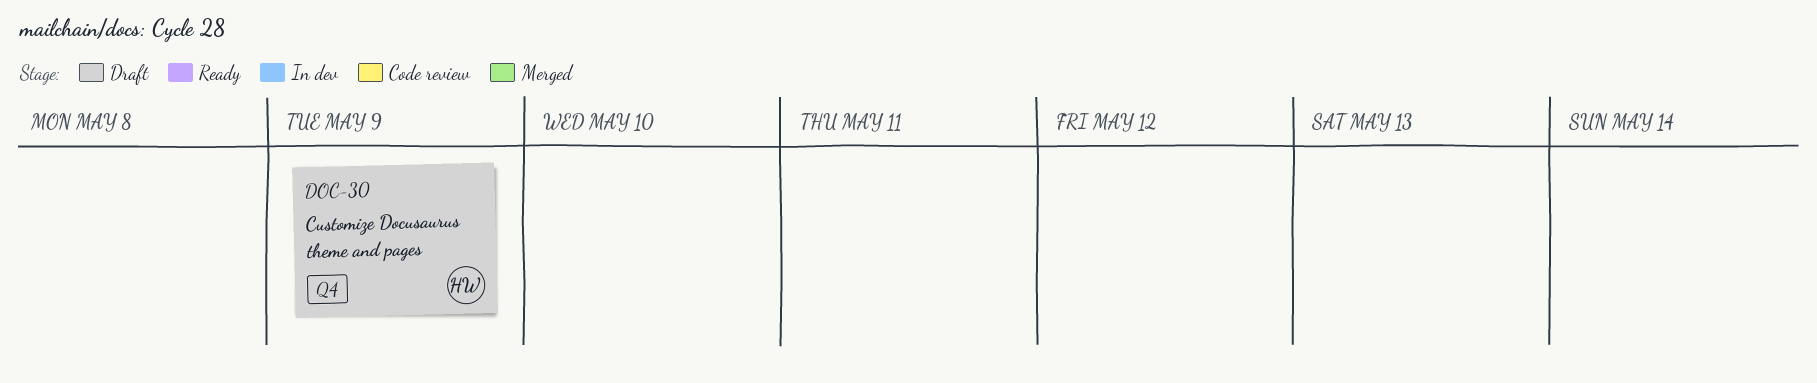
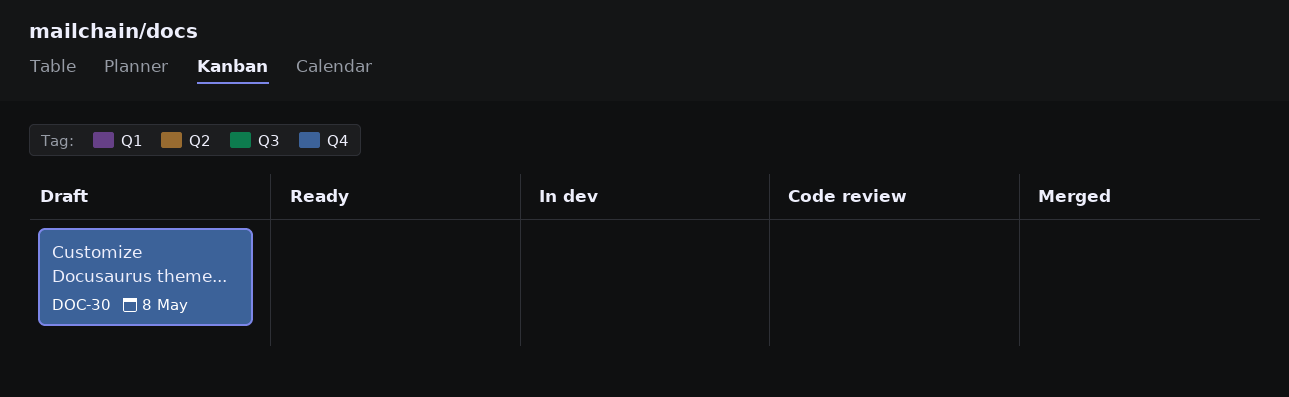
DOC-30, due: May 9 -> May 8

